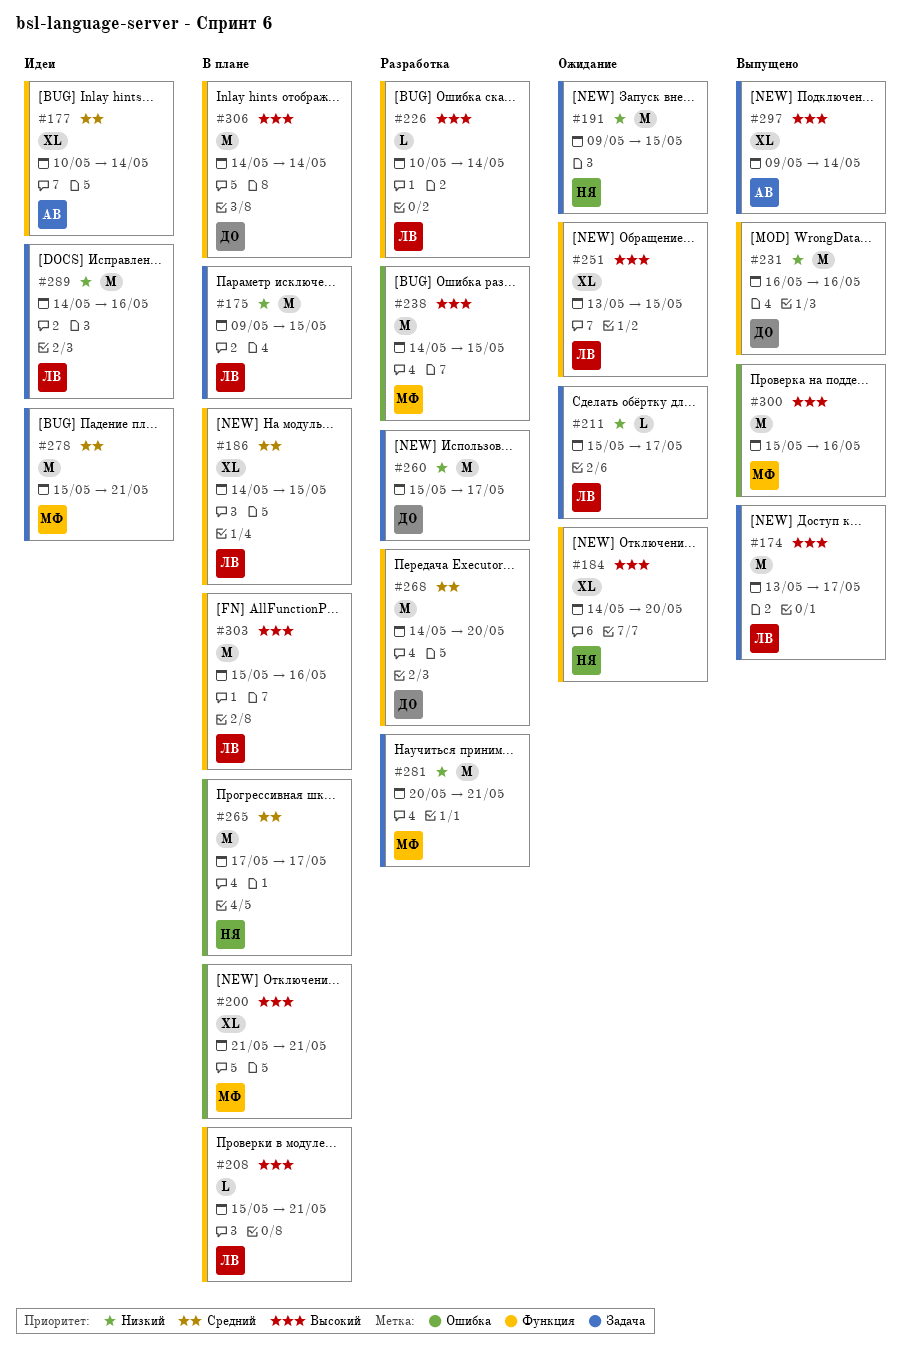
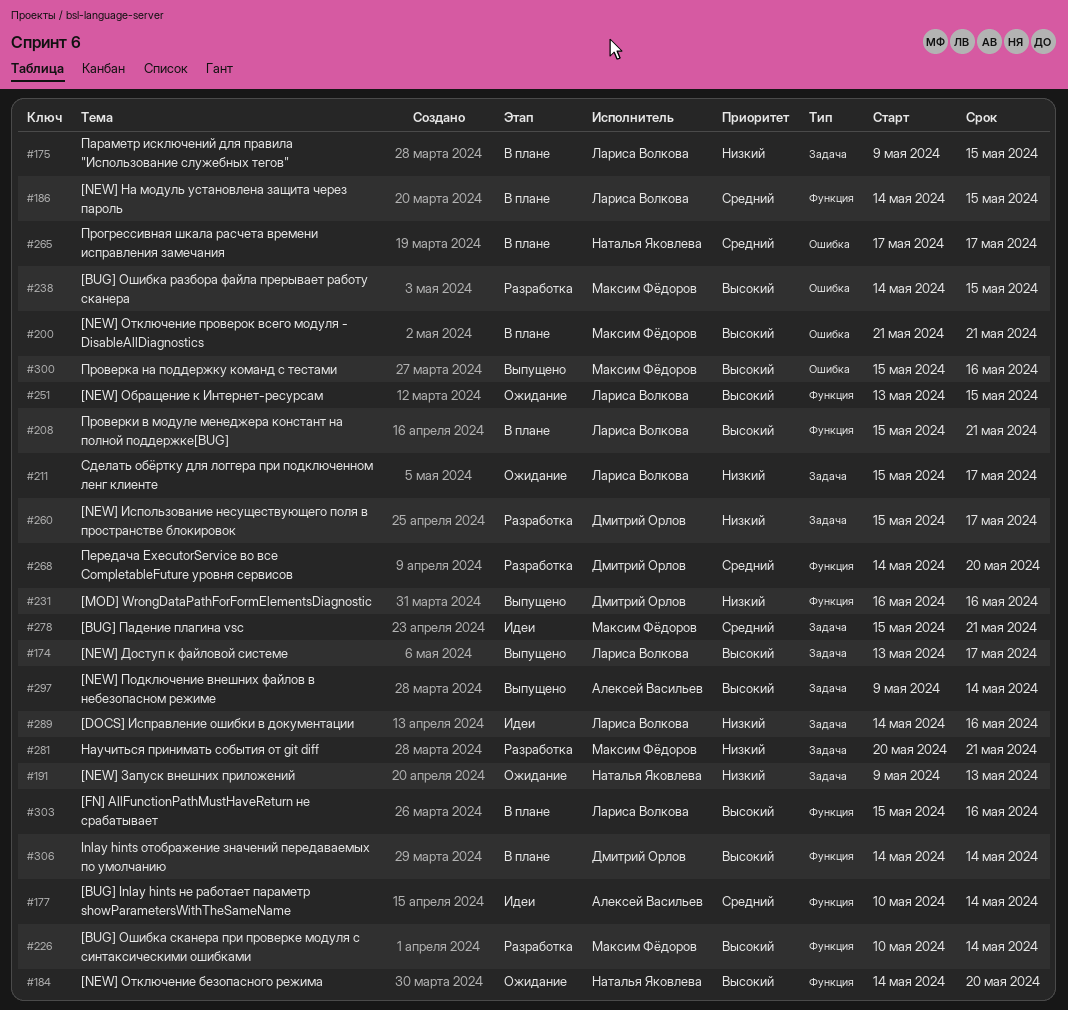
#191, due: May 15 -> May 13
#226, owner: Лариса Волкова -> Максим Фёдоров

